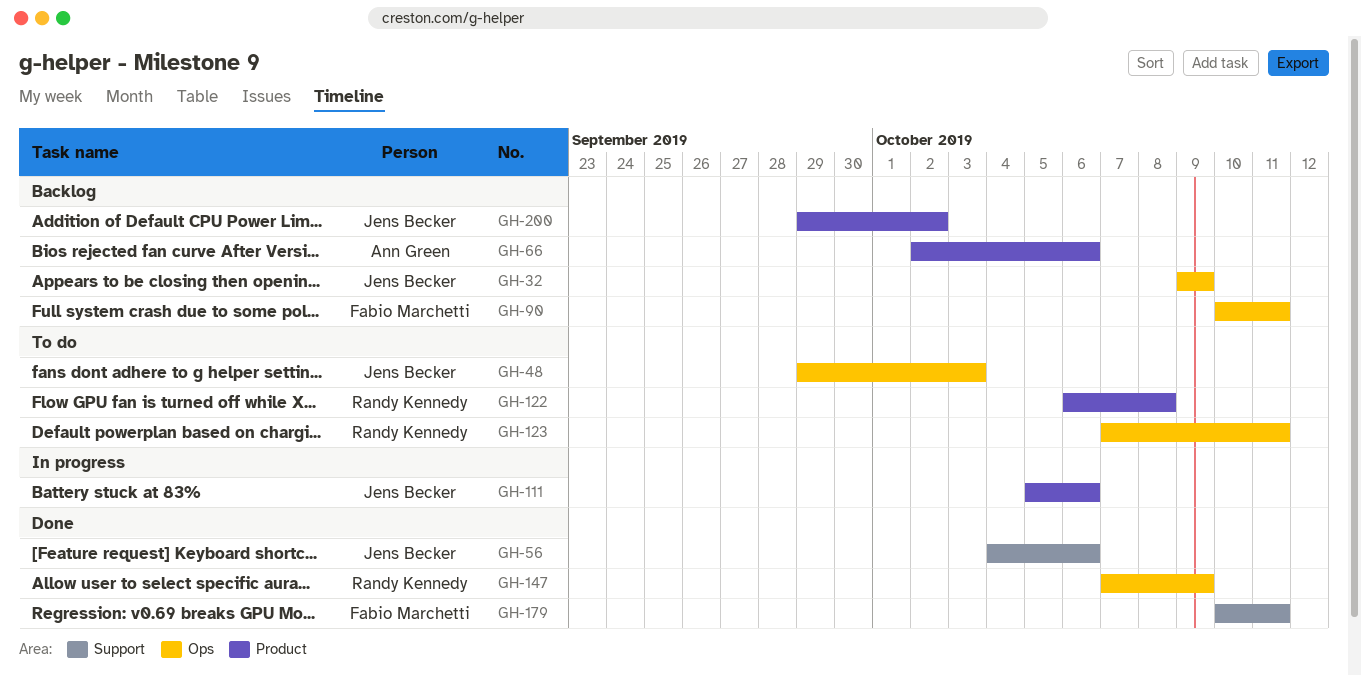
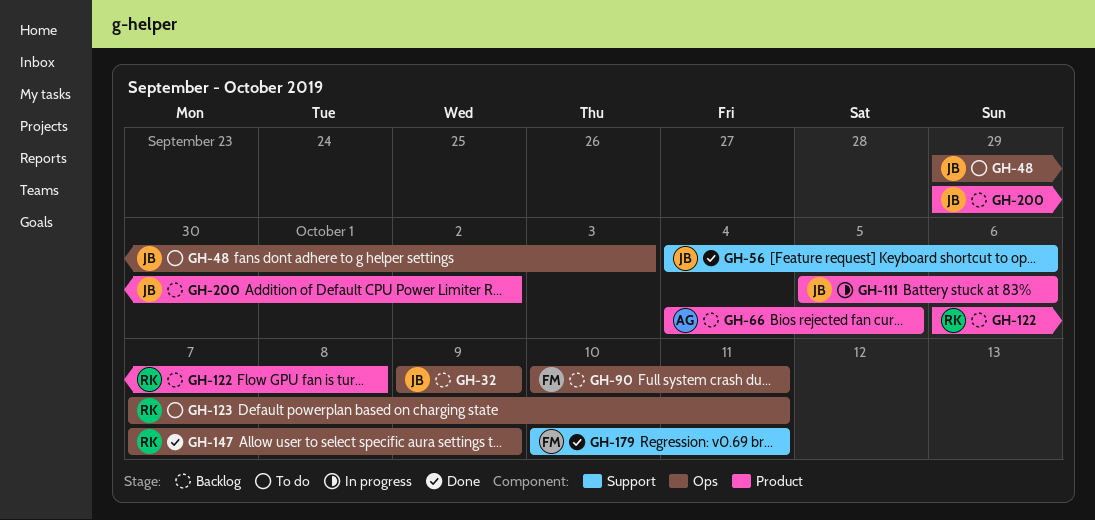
GH-66, start: Oct 2 -> Oct 4
GH-66, due: Oct 6 -> Oct 5
GH-122, status: To do -> Backlog

